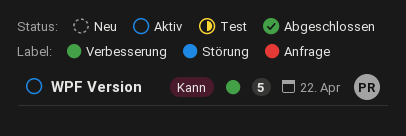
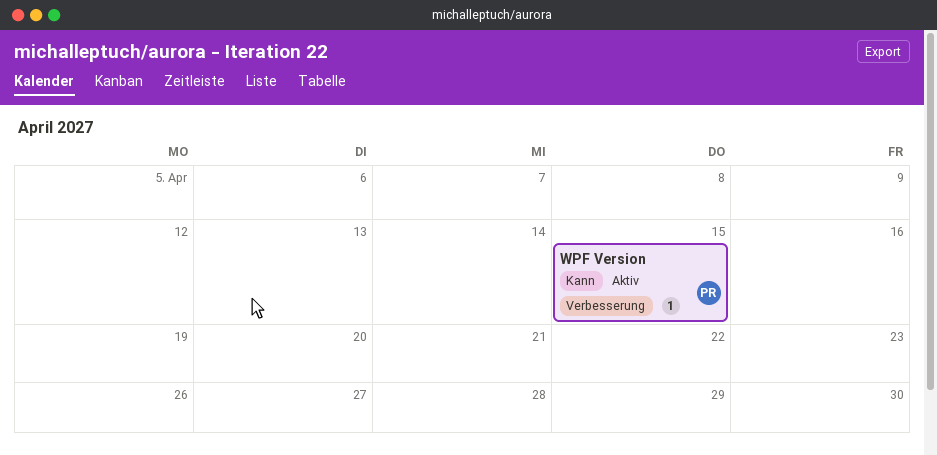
WPF Version, estimate: 5 -> 1
WPF Version, due: Apr 22 -> Apr 15

